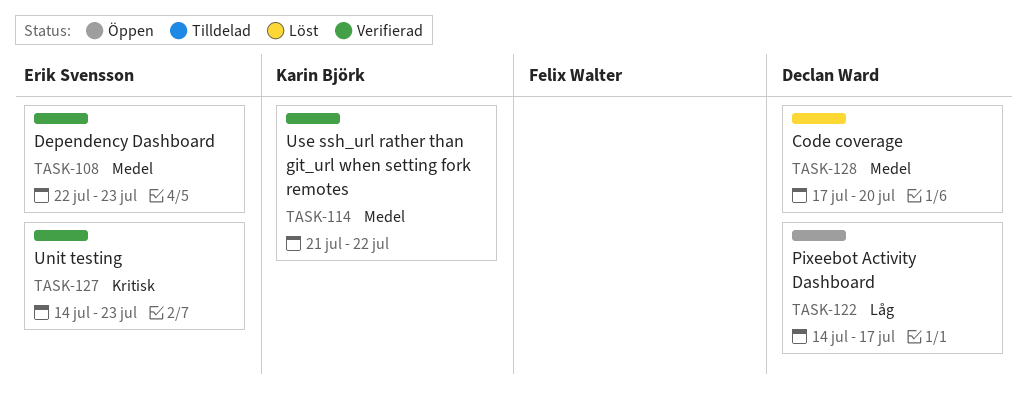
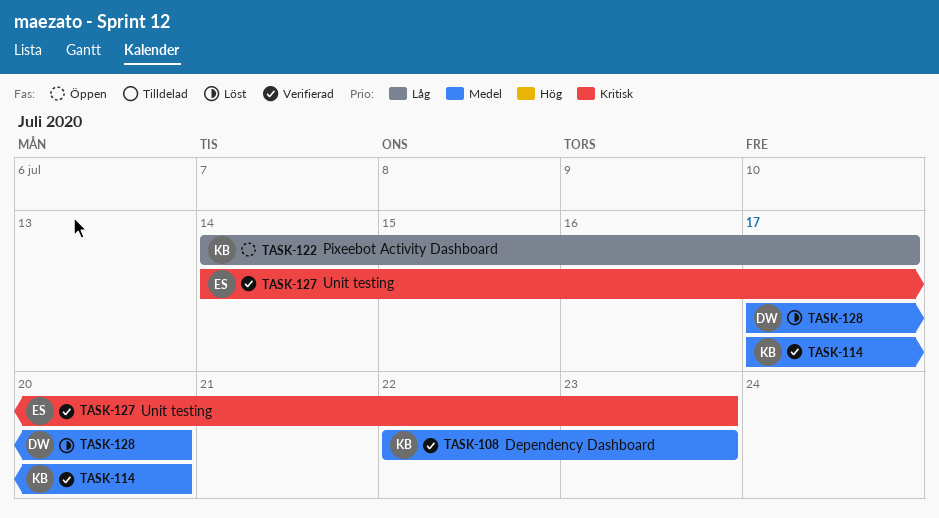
TASK-108, owner: Erik Svensson -> Karin Björk
TASK-114, start: Jul 21 -> Jul 17
TASK-114, due: Jul 22 -> Jul 20
TASK-122, owner: Declan Ward -> Karin Björk

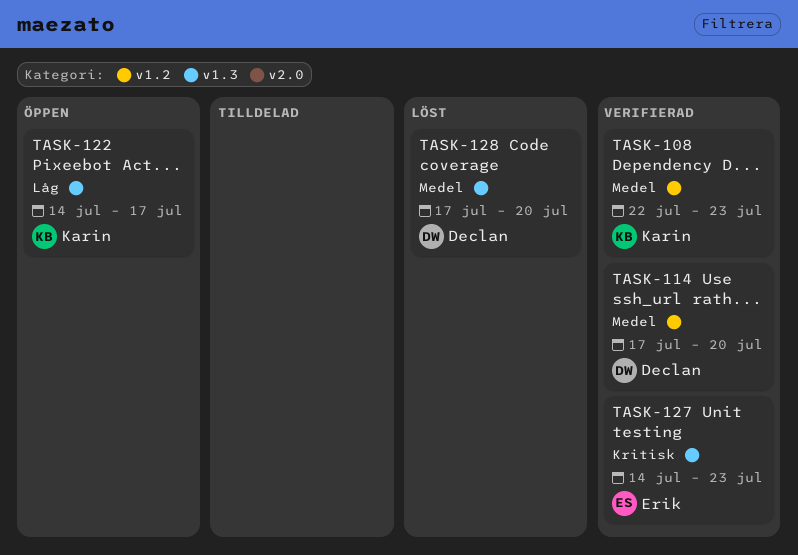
TASK-114, owner: Karin -> Declan

